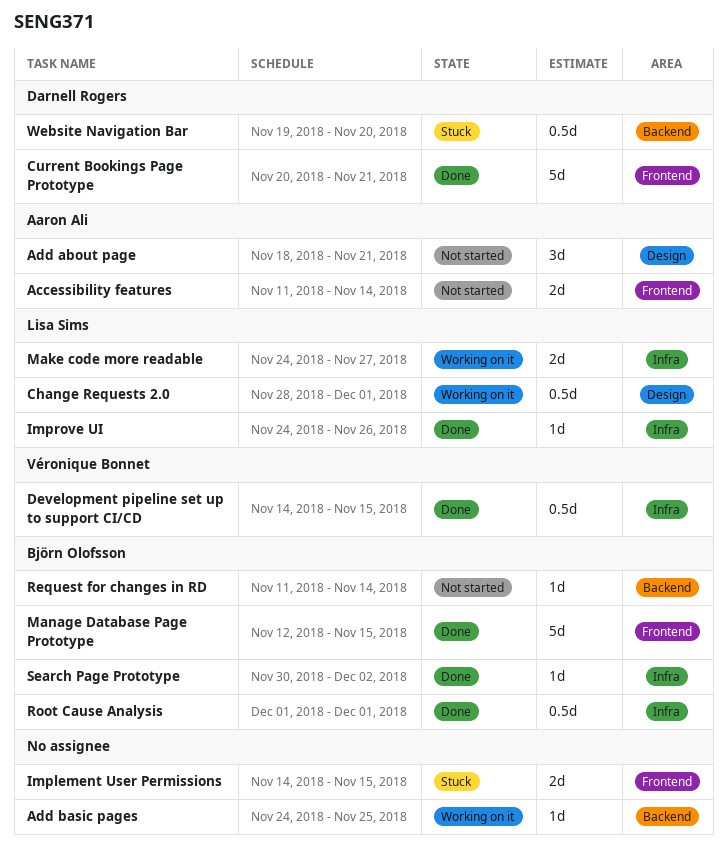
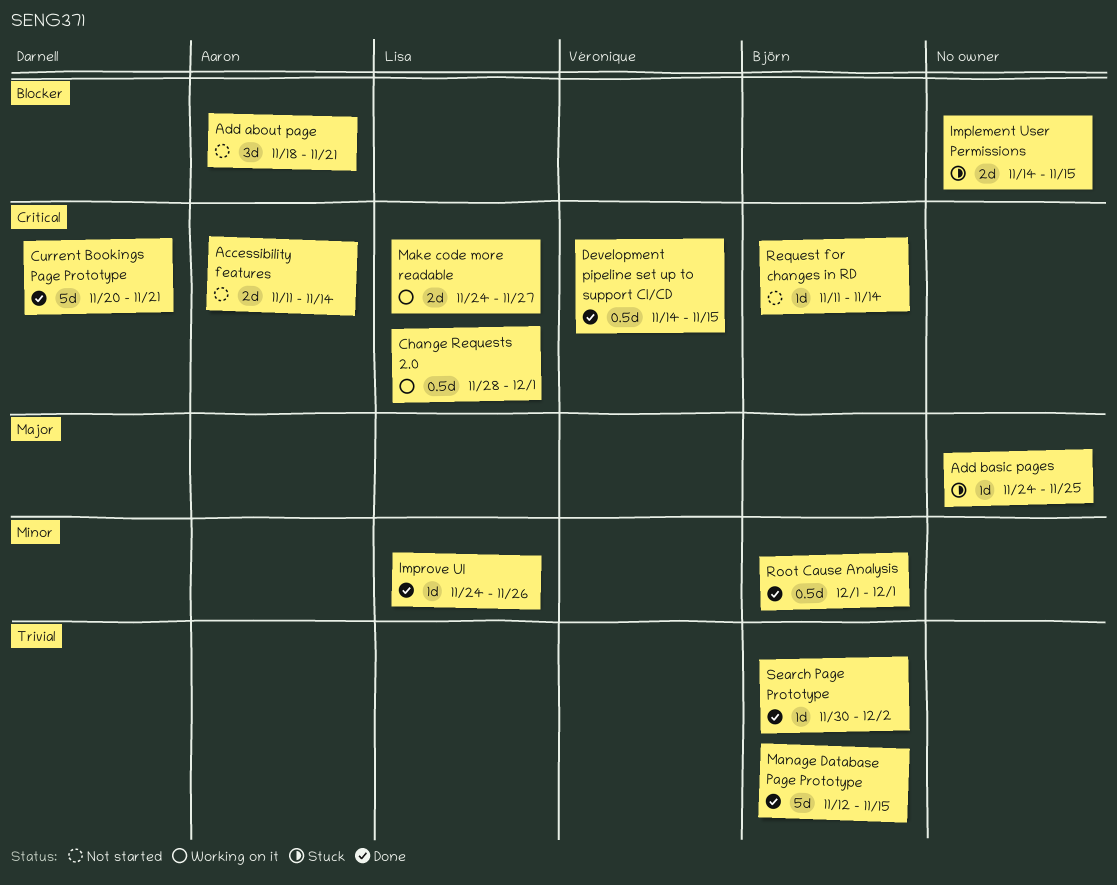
Add basic pages, status: Working on it -> Stuck
Website Navigation Bar: present -> none

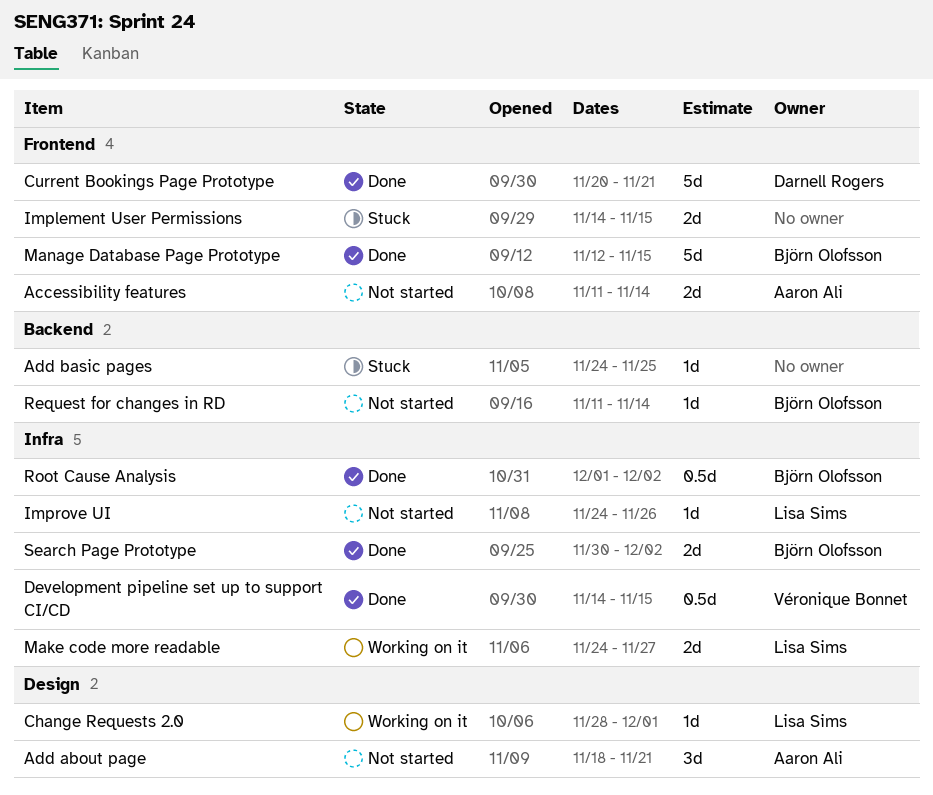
Change Requests 2.0, estimate: 0.5d -> 1d
Improve UI, status: Done -> Not started
Root Cause Analysis, due: Dec 1 -> Dec 2
Search Page Prototype, estimate: 1d -> 2d

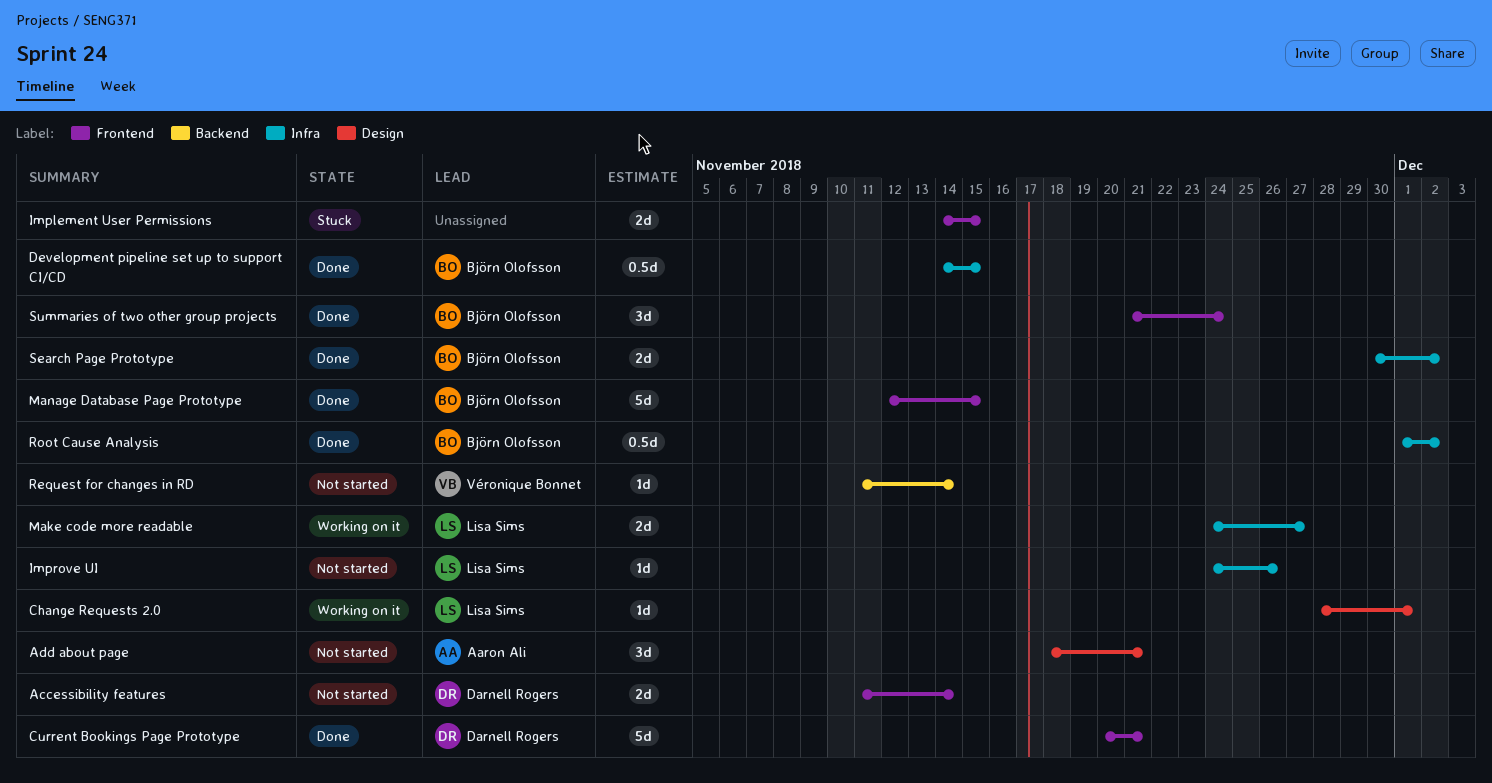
Accessibility features, owner: Aaron Ali -> Darnell Rogers
Add basic pages: present -> none
Development pipeline set up to support CI/CD, owner: Véronique Bonnet -> Björn Olofsson
Request for changes in RD, owner: Björn Olofsson -> Véronique Bonnet
Summaries of two other group projects: none -> present

